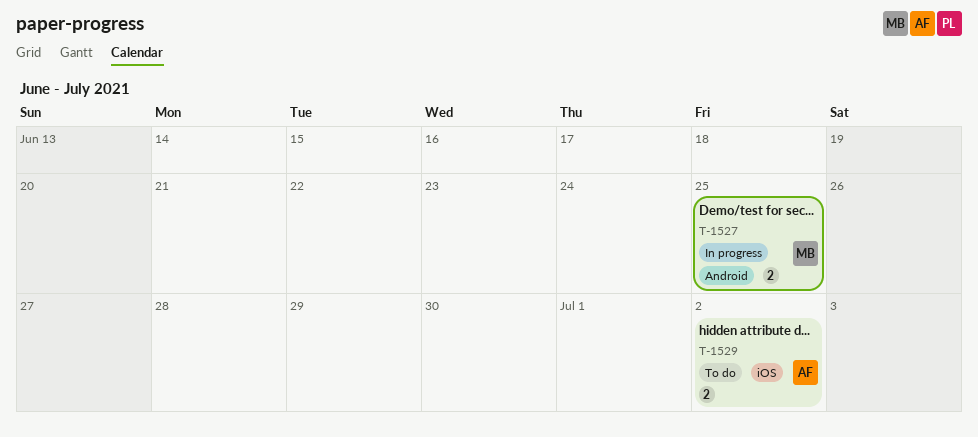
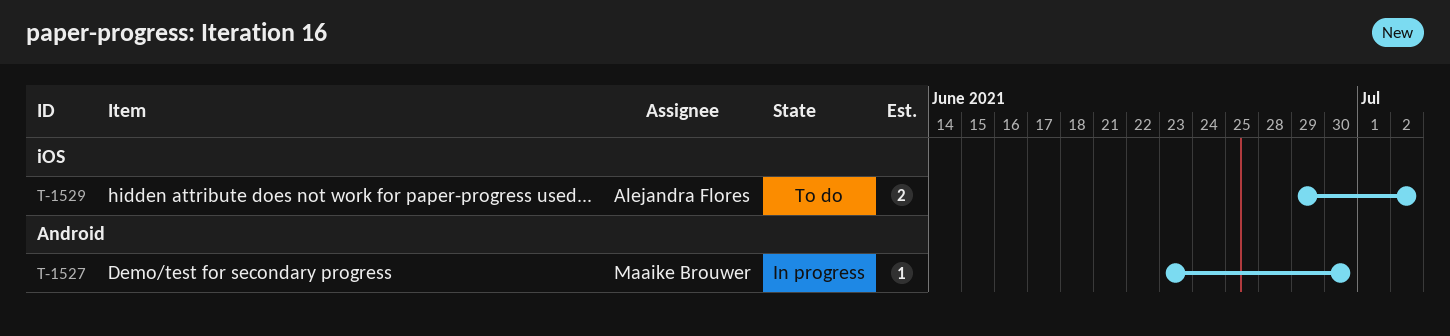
T-1527, estimate: 2 -> 1
T-1527, due: Jun 25 -> Jun 30

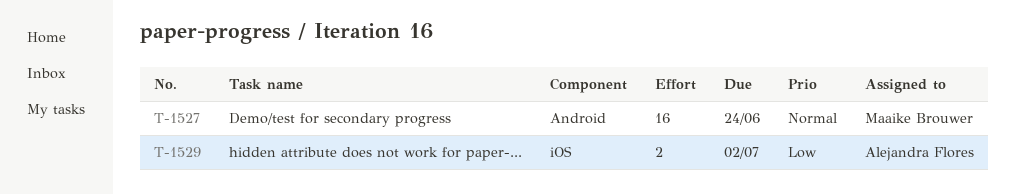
T-1527, estimate: 1 -> 16
T-1527, due: Jun 30 -> Jun 24

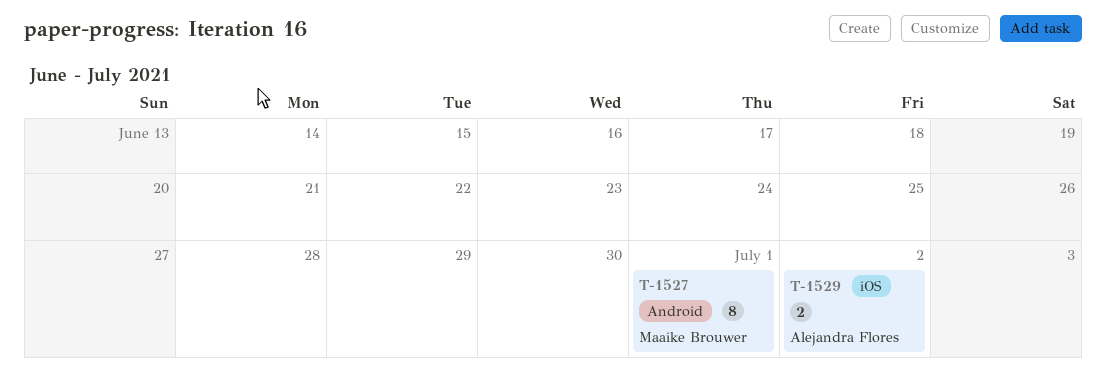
T-1527, estimate: 16 -> 8
T-1527, due: Jun 24 -> Jul 1

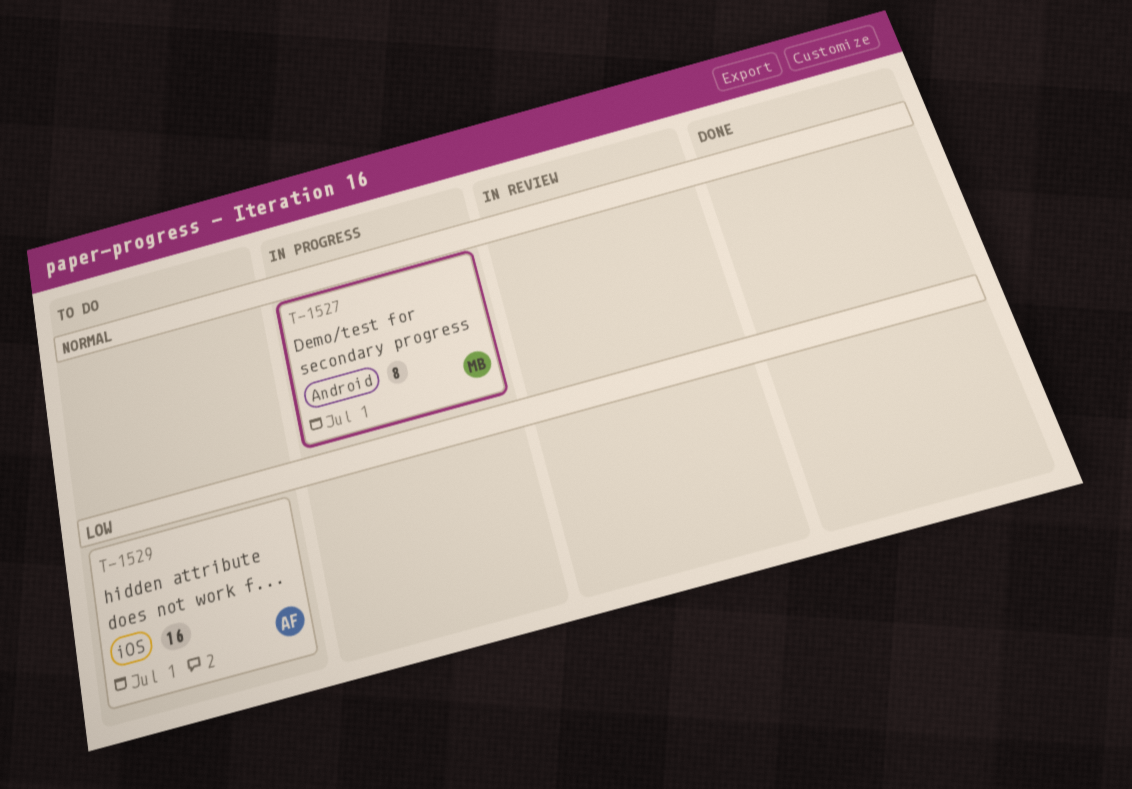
T-1529, estimate: 2 -> 16
T-1529, due: Jul 2 -> Jul 1

